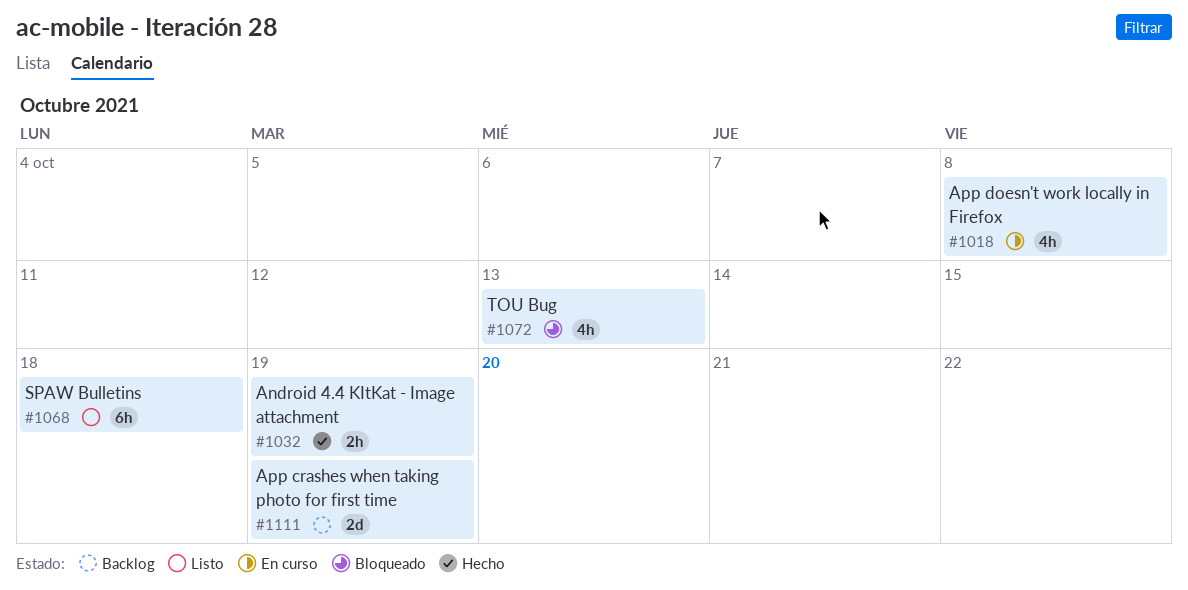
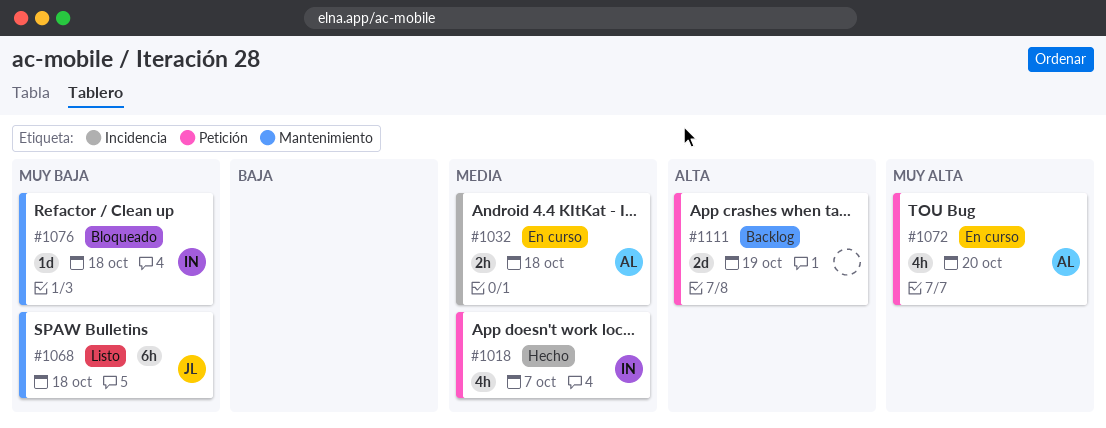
#1018, status: En curso -> Hecho
#1018, due: Oct 8 -> Oct 7
#1032, status: Hecho -> En curso
#1032, due: Oct 19 -> Oct 18
#1072, status: Bloqueado -> En curso
#1072, due: Oct 13 -> Oct 20
#1076: none -> present

